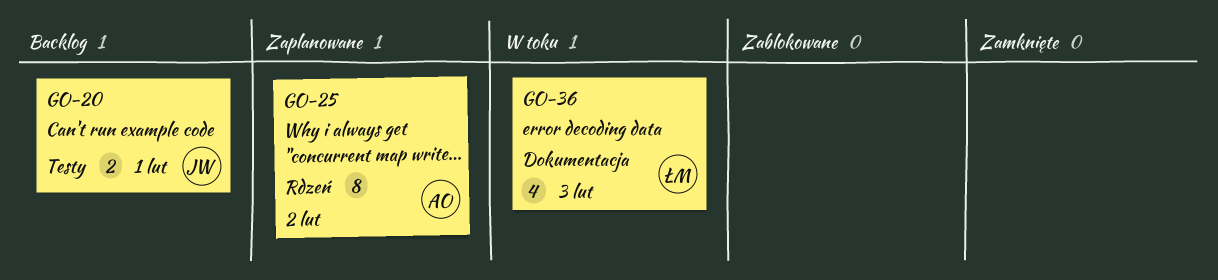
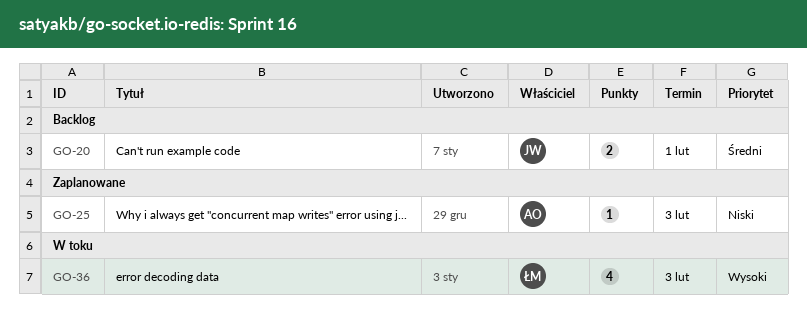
GO-25, estimate: 8 -> 1
GO-25, due: Feb 2 -> Feb 3

